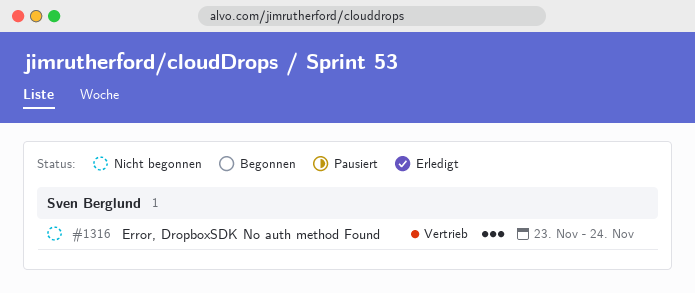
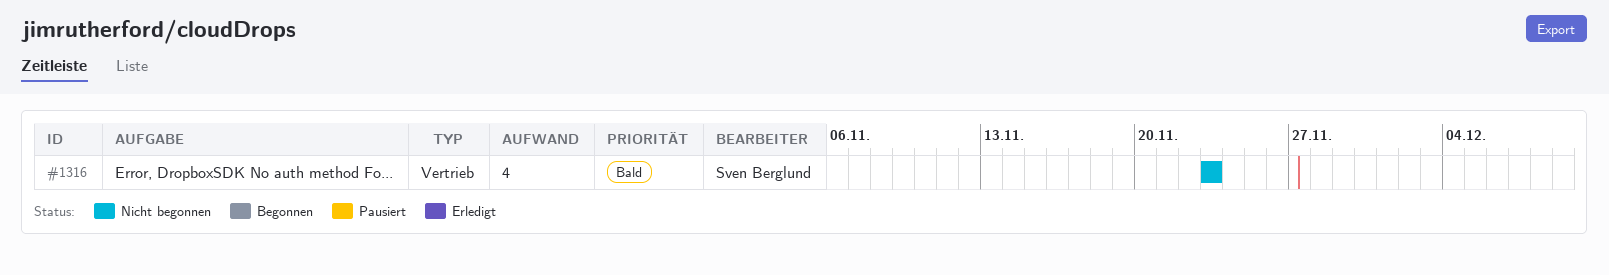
#1316, estimate: 3 -> 4
#1316, due: Nov 24 -> Nov 23

